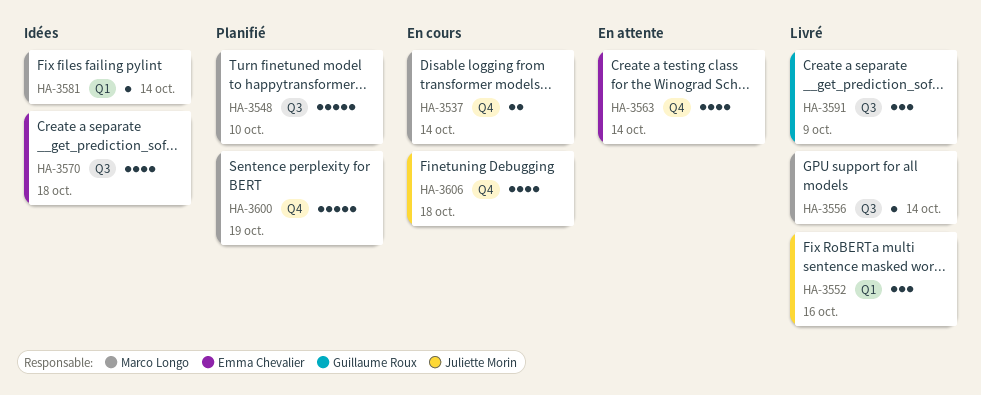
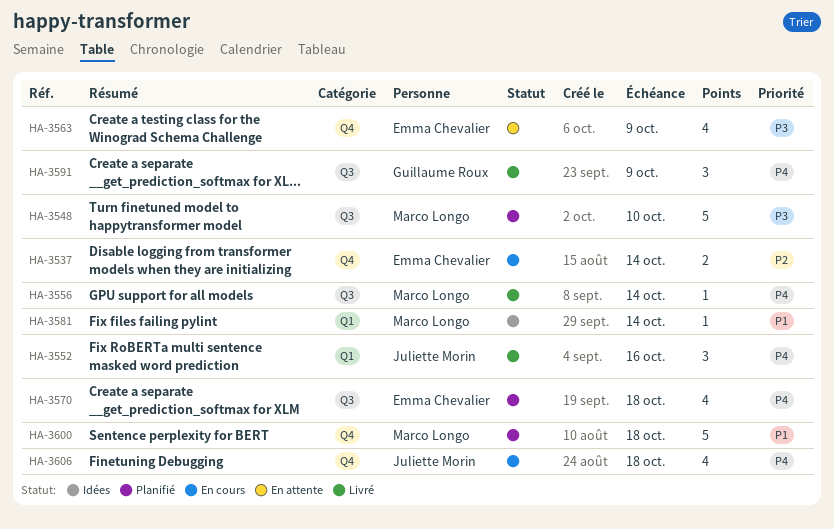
HA-3537, owner: Marco Longo -> Emma Chevalier
HA-3563, due: Oct 14 -> Oct 9
HA-3570, status: Idées -> Planifié
HA-3600, due: Oct 19 -> Oct 18

